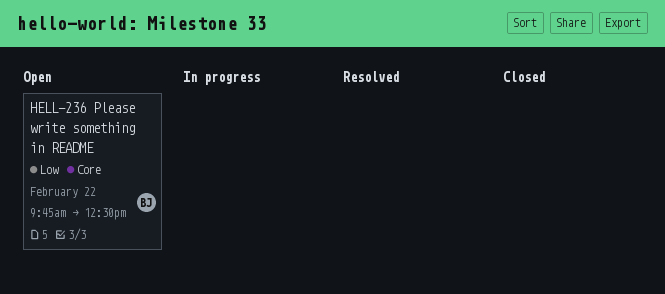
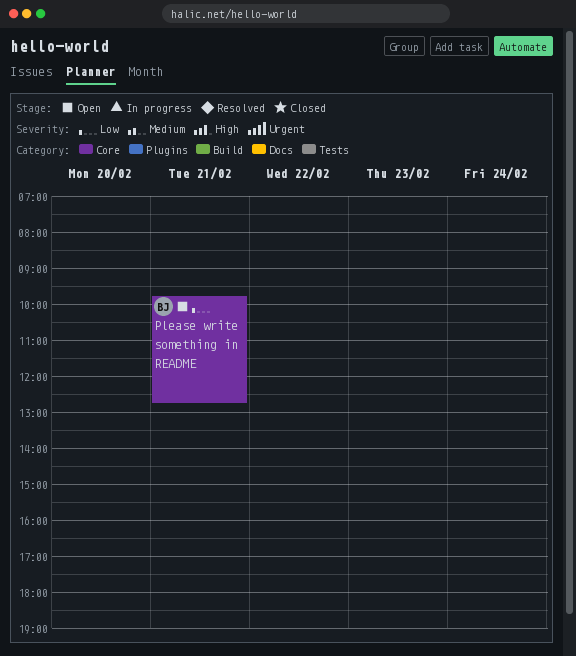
Please write something in README, day: Feb 22 -> Feb 21
Please write something in README, ends: 12:30 -> 12:45

